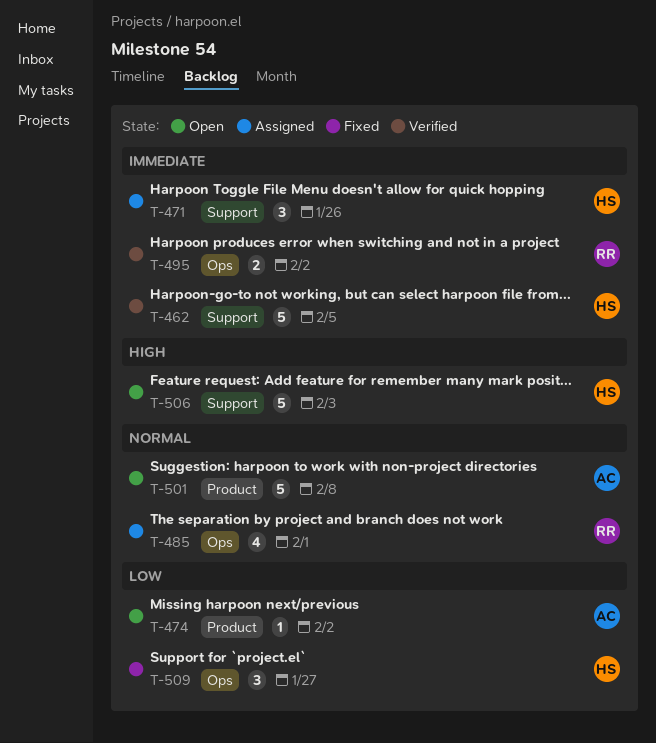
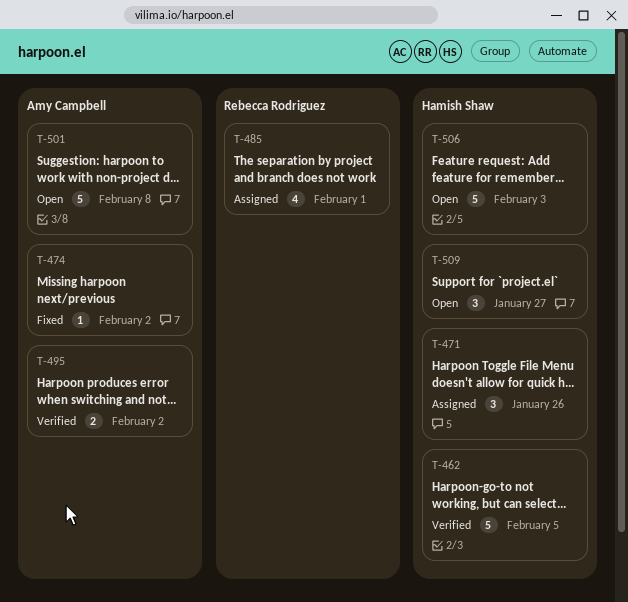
T-474, status: Open -> Fixed
T-495, owner: Rebecca Rodriguez -> Amy Campbell
T-509, status: Fixed -> Open

